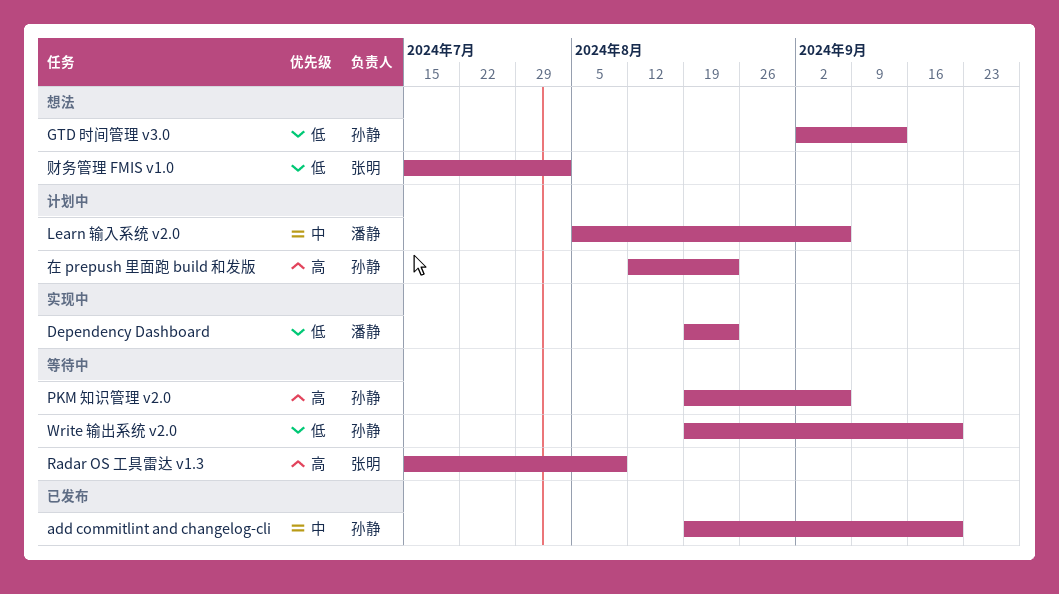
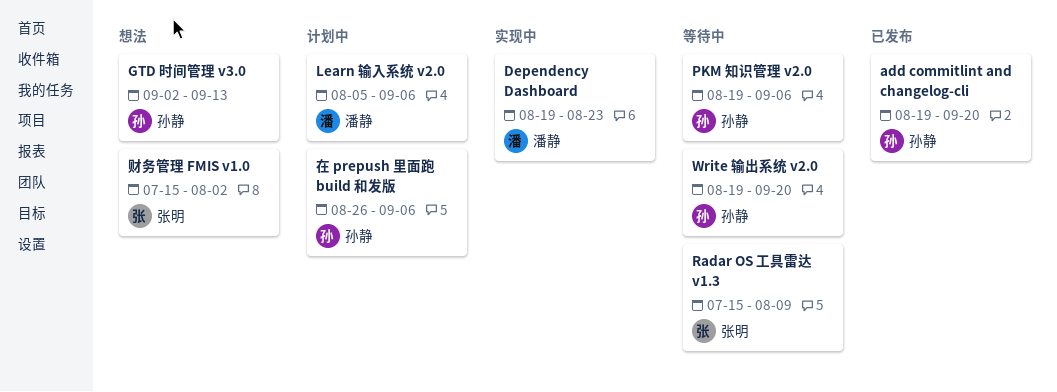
在 prepush 里面跑 build 和发版, start: Aug 12 -> Aug 26
在 prepush 里面跑 build 和发版, due: Aug 23 -> Sep 6

